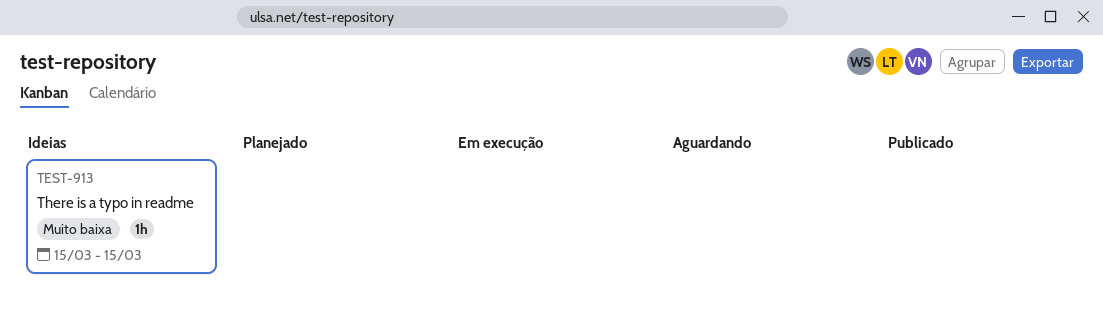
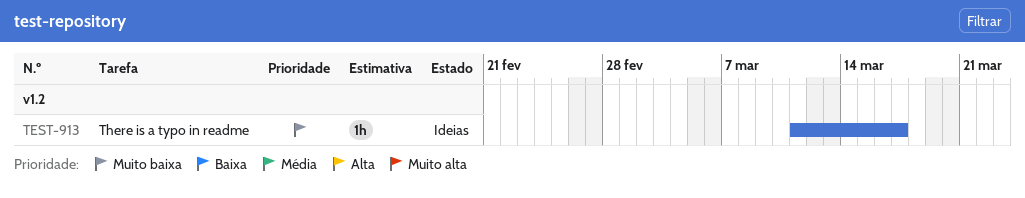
TEST-913, start: Mar 15 -> Mar 11
TEST-913, due: Mar 15 -> Mar 17

